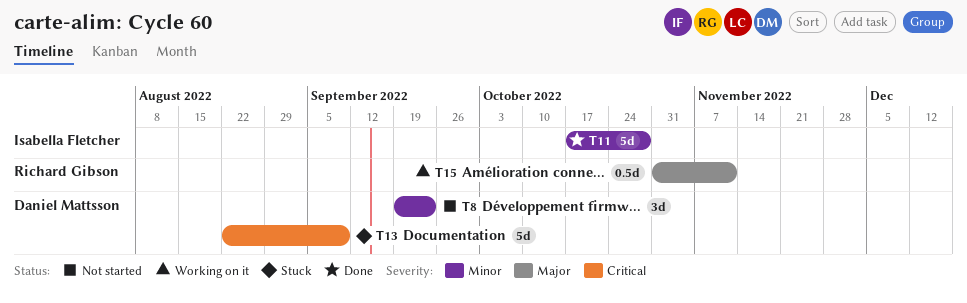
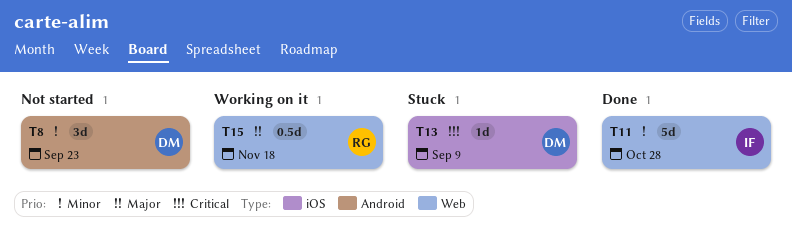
T13, estimate: 5d -> 1d
T15, due: Nov 11 -> Nov 18

